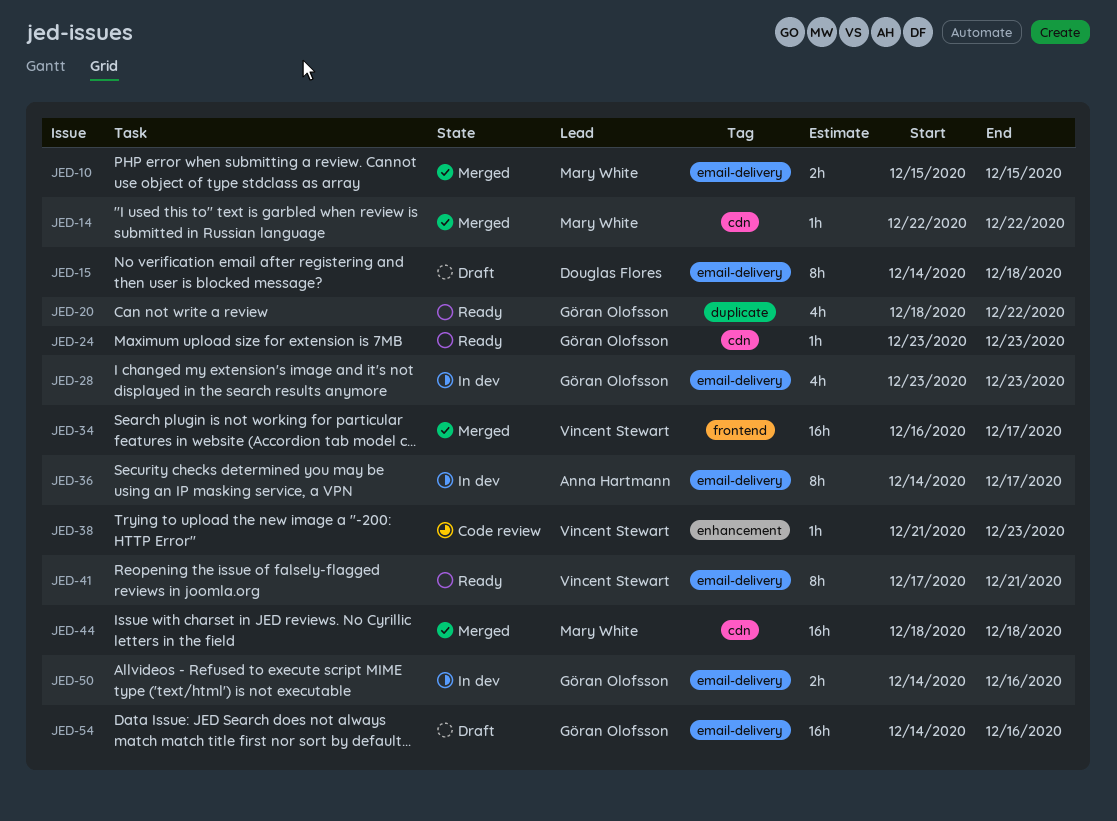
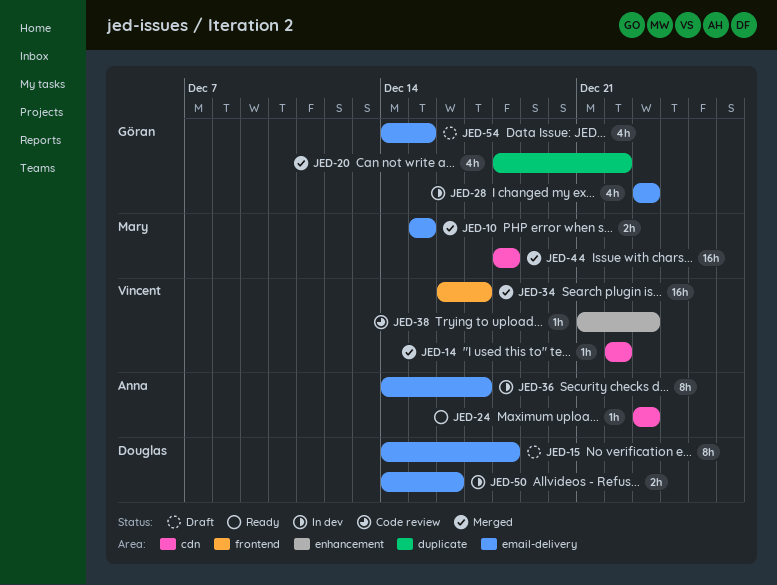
JED-14, owner: Mary White -> Vincent Stewart
JED-20, status: Ready -> Merged
JED-24, owner: Göran Olofsson -> Anna Hartmann
JED-41: present -> none
JED-50, owner: Göran Olofsson -> Douglas Flores
JED-54, estimate: 16h -> 4h
JED-54, due: Dec 16 -> Dec 15

